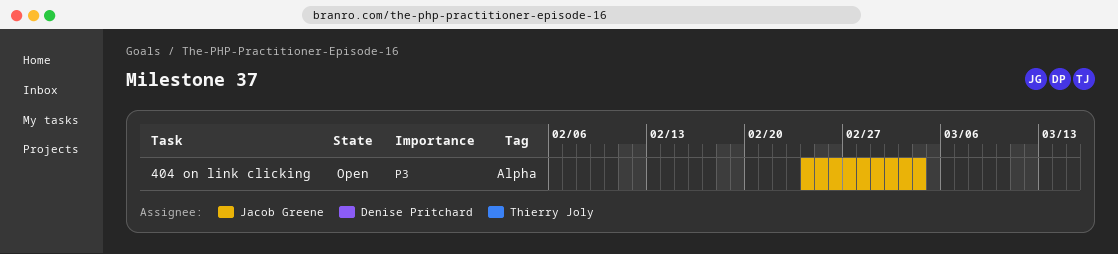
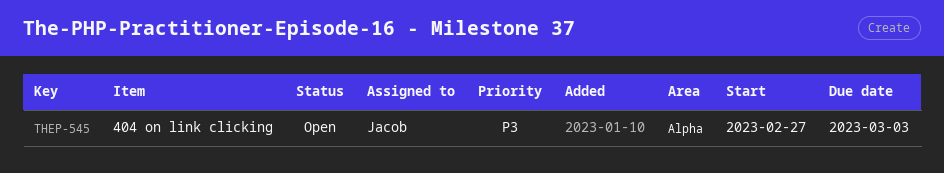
404 on link clicking, start: Feb 24 -> Feb 27
404 on link clicking, due: Mar 4 -> Mar 3

